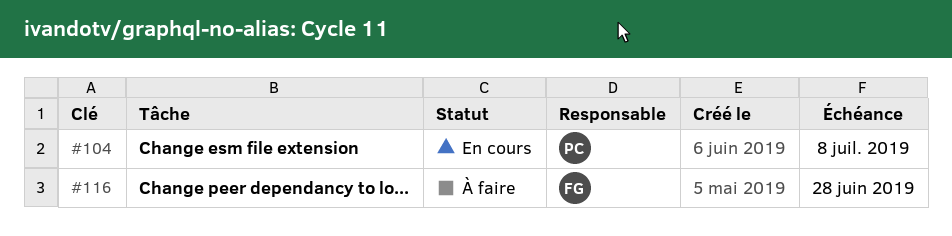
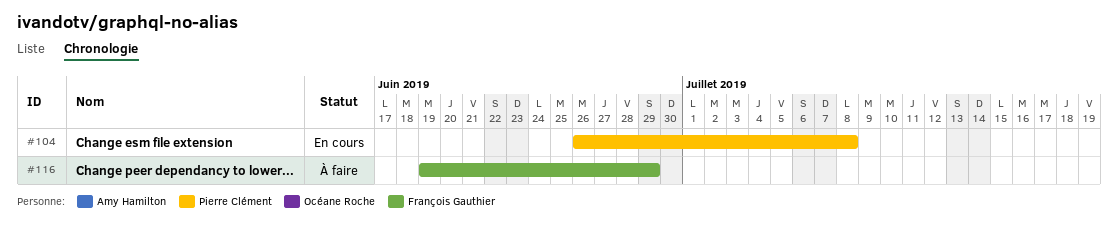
#116, due: Jun 28 -> Jun 29

